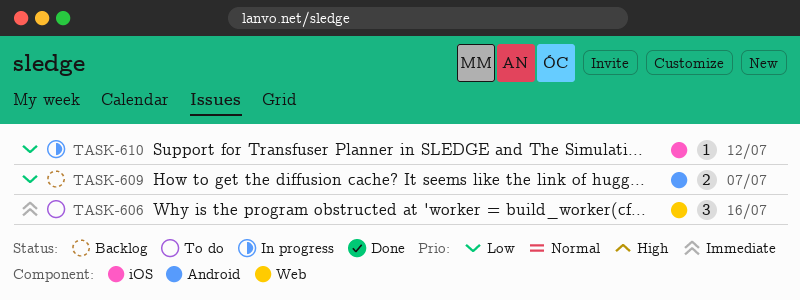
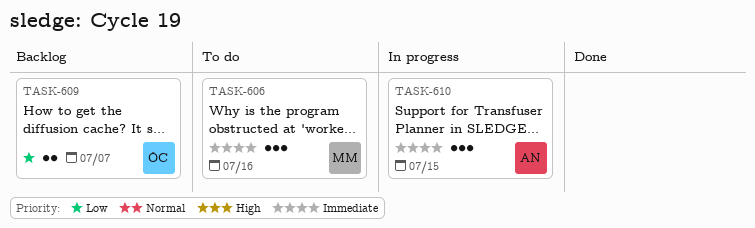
TASK-610, priority: Low -> Immediate
TASK-610, estimate: 1 -> 3
TASK-610, due: Jul 12 -> Jul 15

